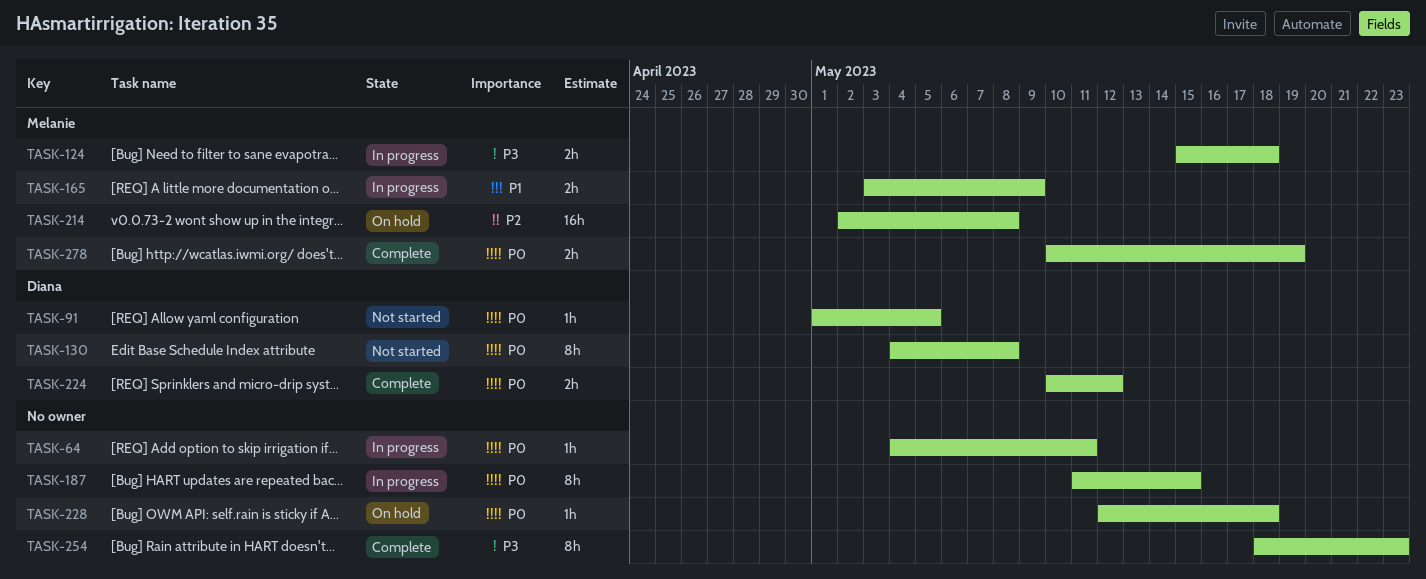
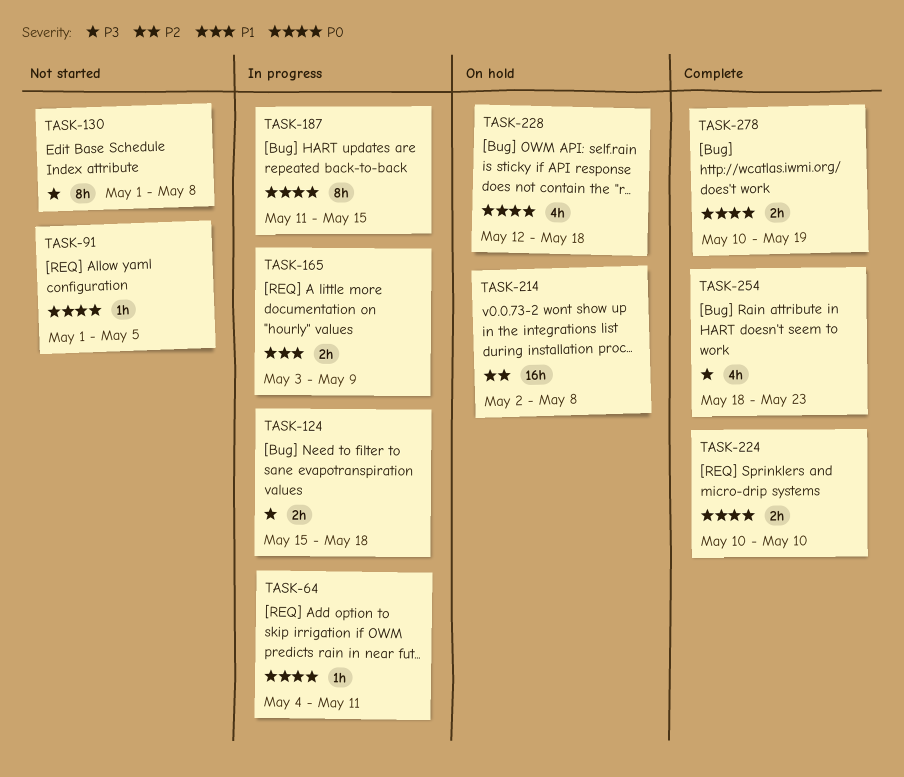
TASK-130, priority: P0 -> P3
TASK-130, start: May 4 -> May 1
TASK-224, due: May 12 -> May 10
TASK-228, estimate: 1h -> 4h
TASK-254, estimate: 8h -> 4h

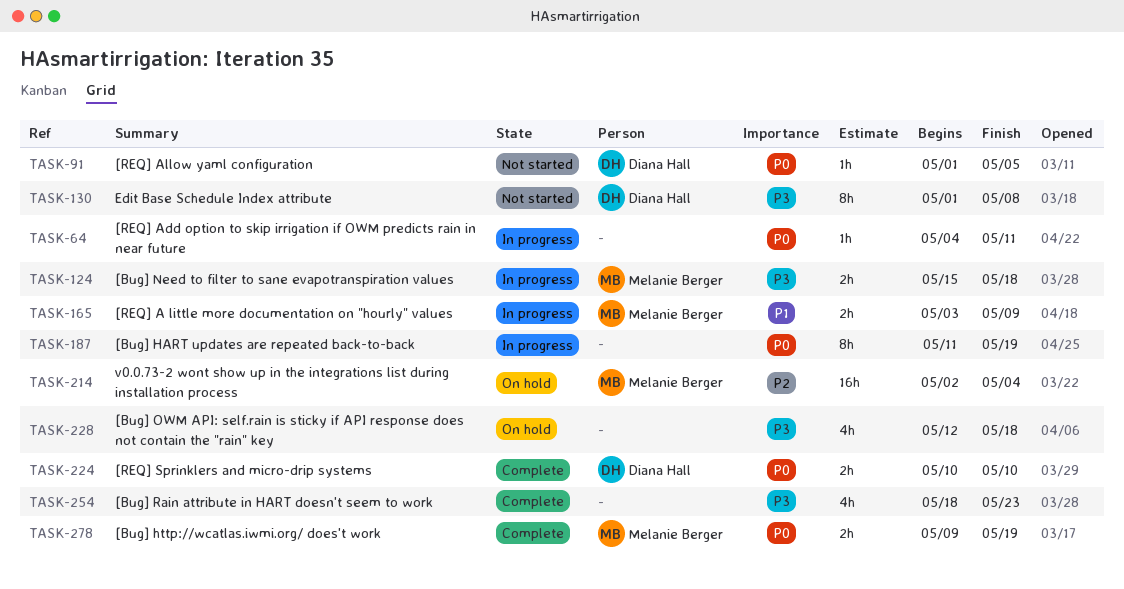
TASK-187, due: May 15 -> May 19
TASK-214, due: May 8 -> May 4
TASK-228, priority: P0 -> P3
TASK-278, start: May 10 -> May 9

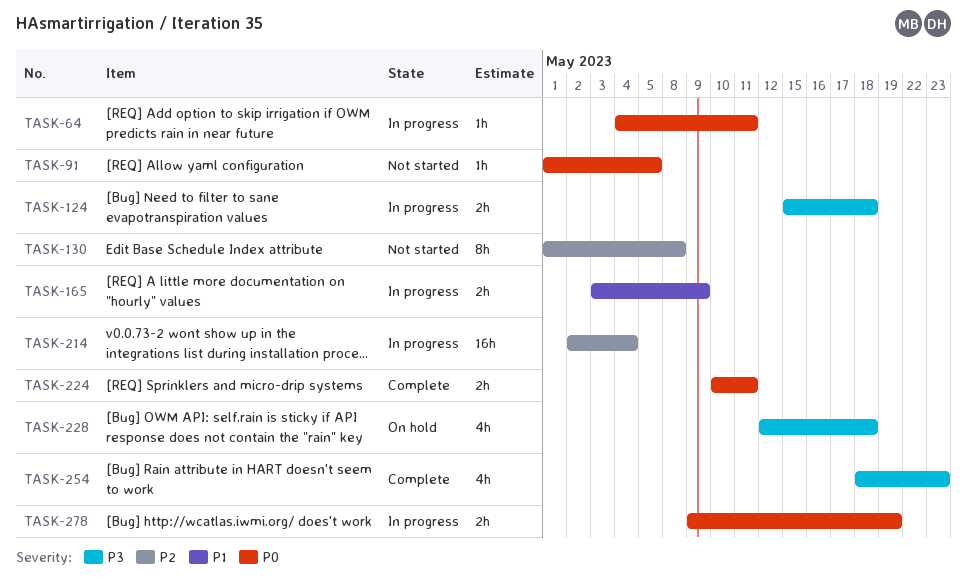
TASK-130, priority: P3 -> P2
TASK-187: present -> none
TASK-214, status: On hold -> In progress
TASK-224, due: May 10 -> May 11
TASK-278, status: Complete -> In progress

